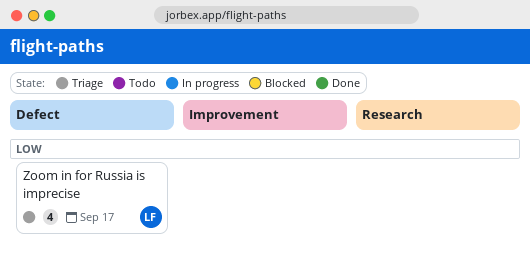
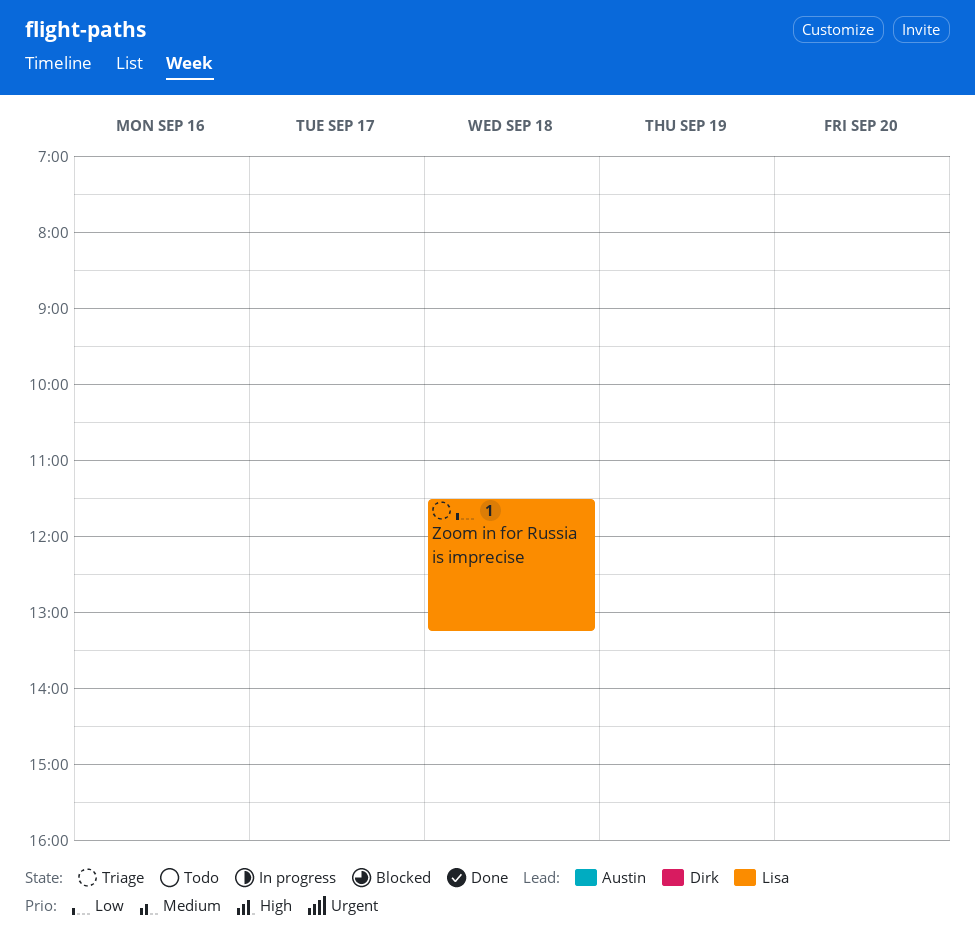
Zoom in for Russia is imprecise, estimate: 4 -> 1
Zoom in for Russia is imprecise, day: Sep 17 -> Sep 18

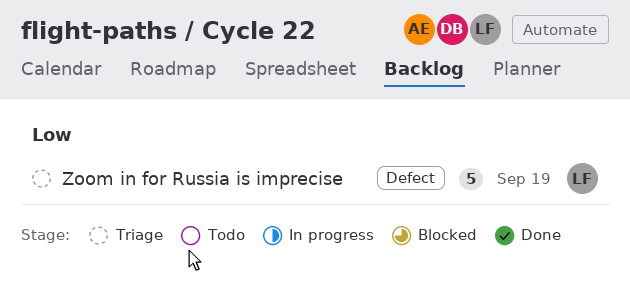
Zoom in for Russia is imprecise, estimate: 1 -> 5
Zoom in for Russia is imprecise, day: Sep 18 -> Sep 19

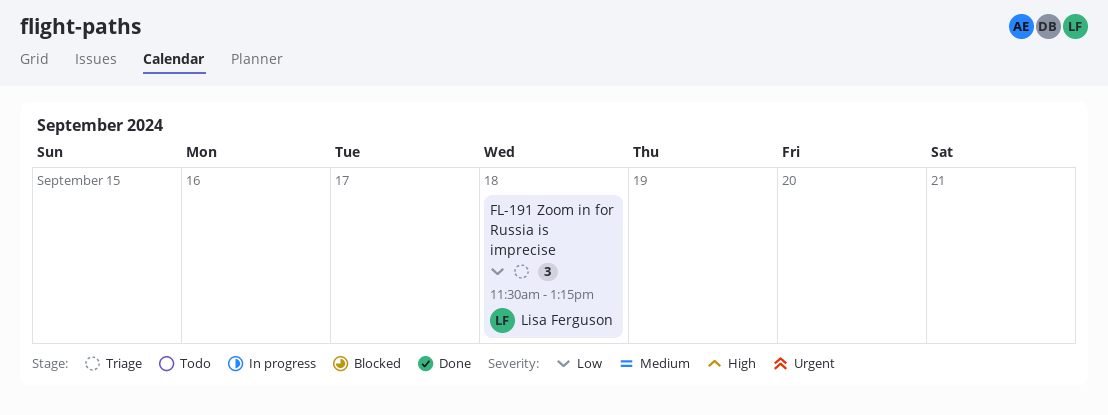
Zoom in for Russia is imprecise, estimate: 5 -> 3
Zoom in for Russia is imprecise, day: Sep 19 -> Sep 18

